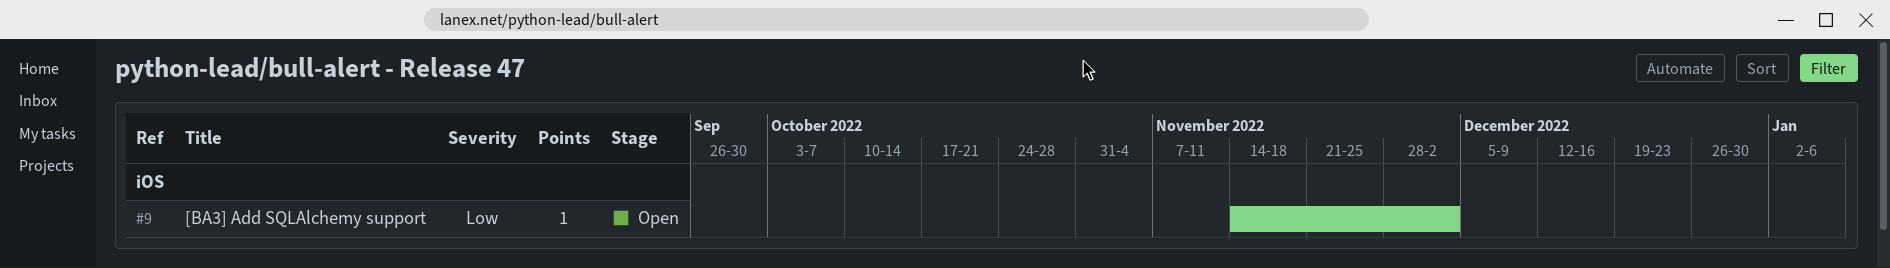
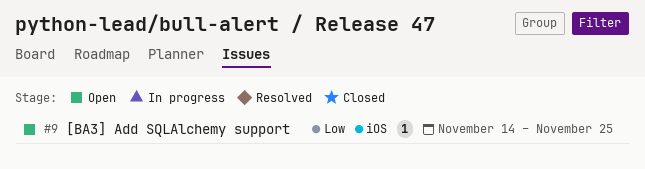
#9, due: Dec 2 -> Nov 25

